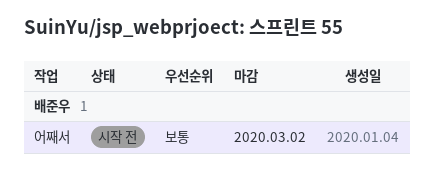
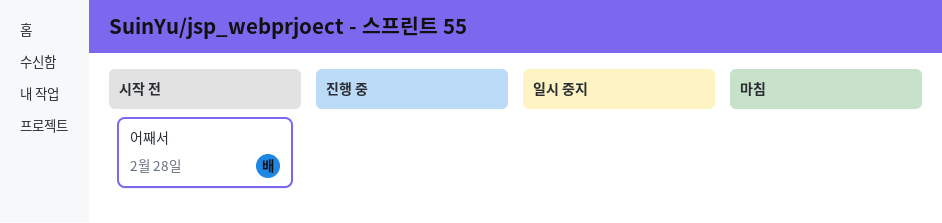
어째서, due: Mar 2 -> Feb 28

